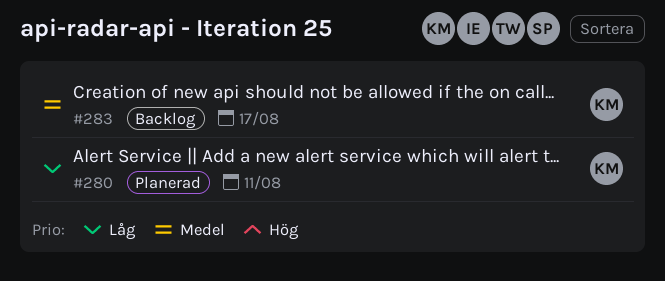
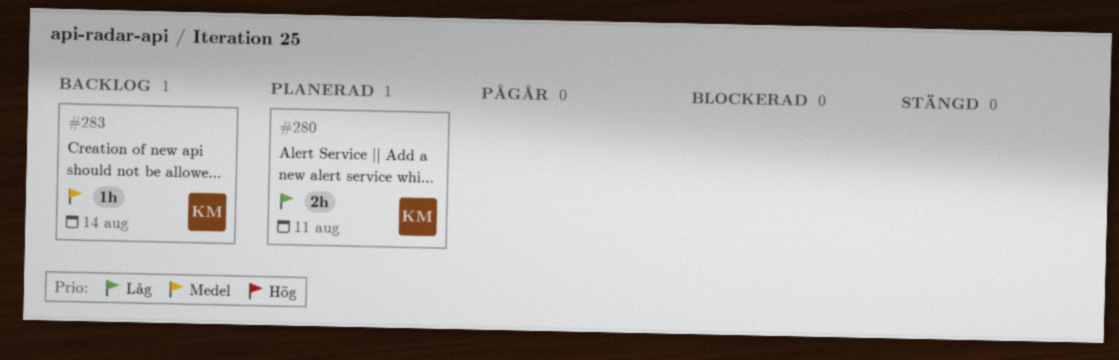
#283, due: Aug 17 -> Aug 14

